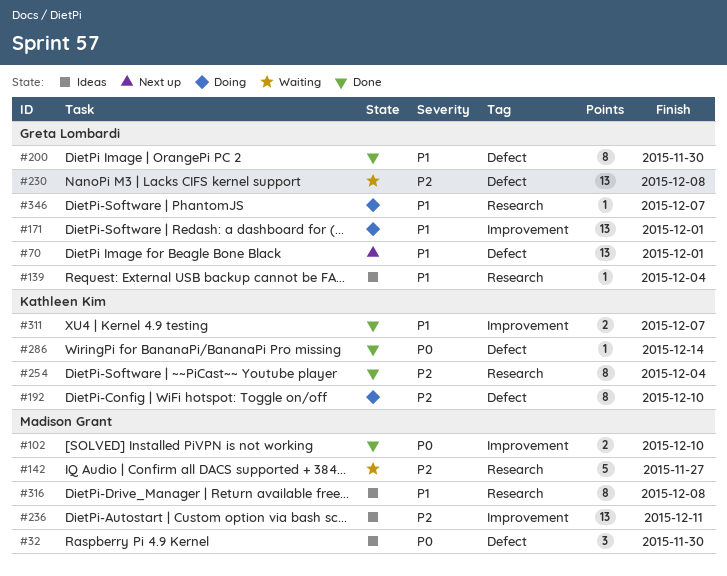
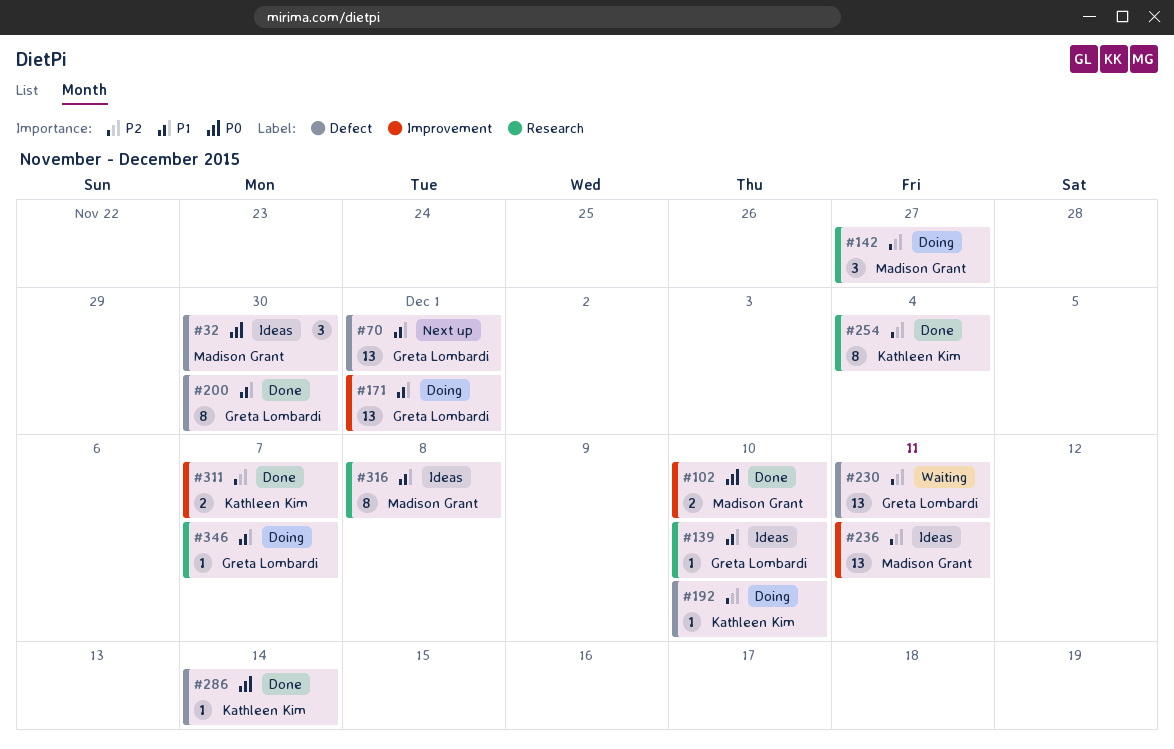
#139, due: Dec 4 -> Dec 10
#142, status: Waiting -> Doing
#142, estimate: 5 -> 3
#192, estimate: 8 -> 1
#230, due: Dec 8 -> Dec 11
#311, priority: P1 -> P2

